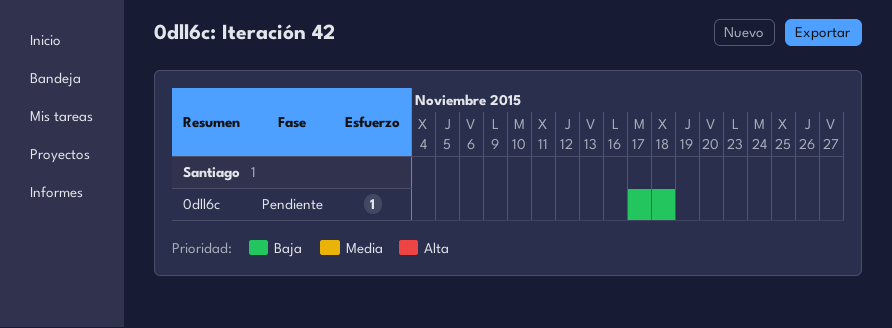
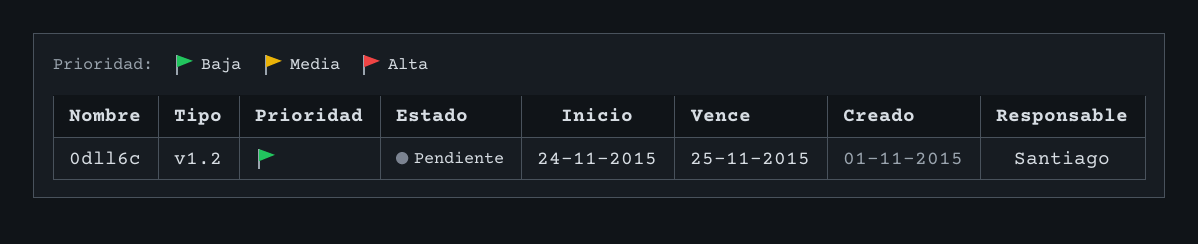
0dll6c, start: Nov 17 -> Nov 24
0dll6c, due: Nov 18 -> Nov 25

